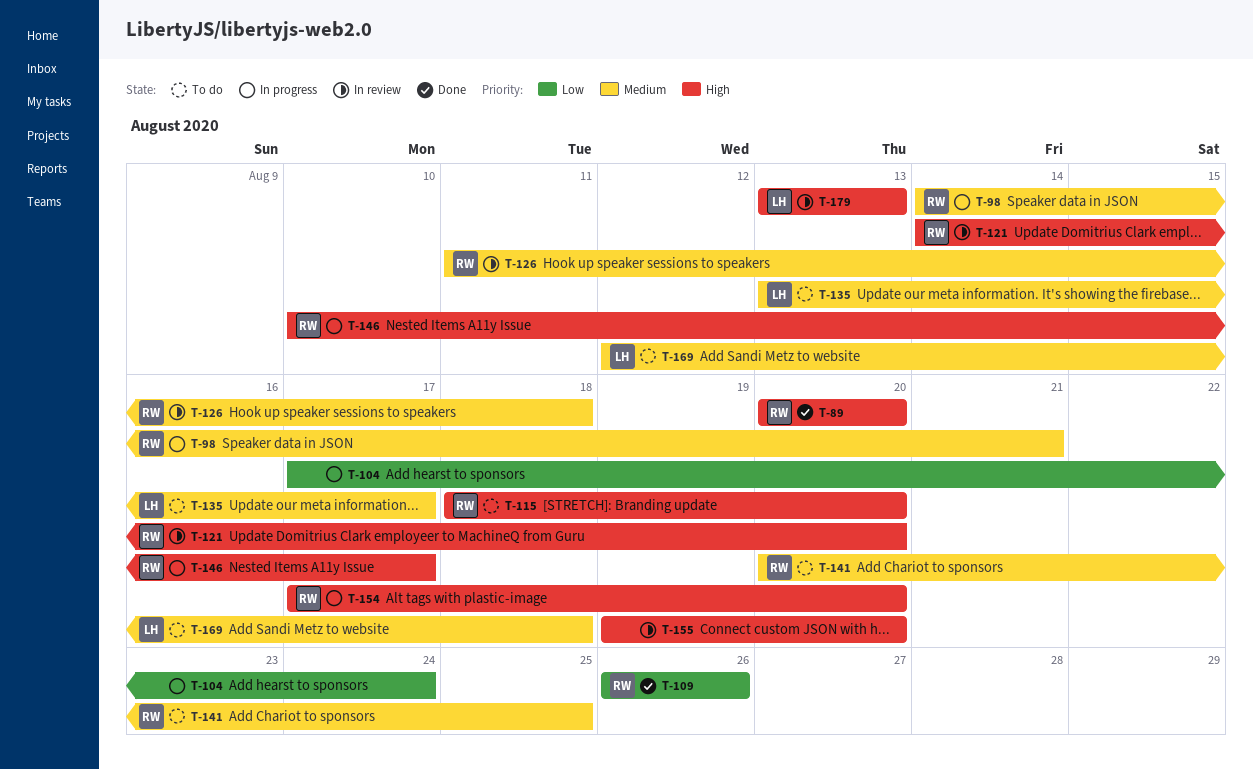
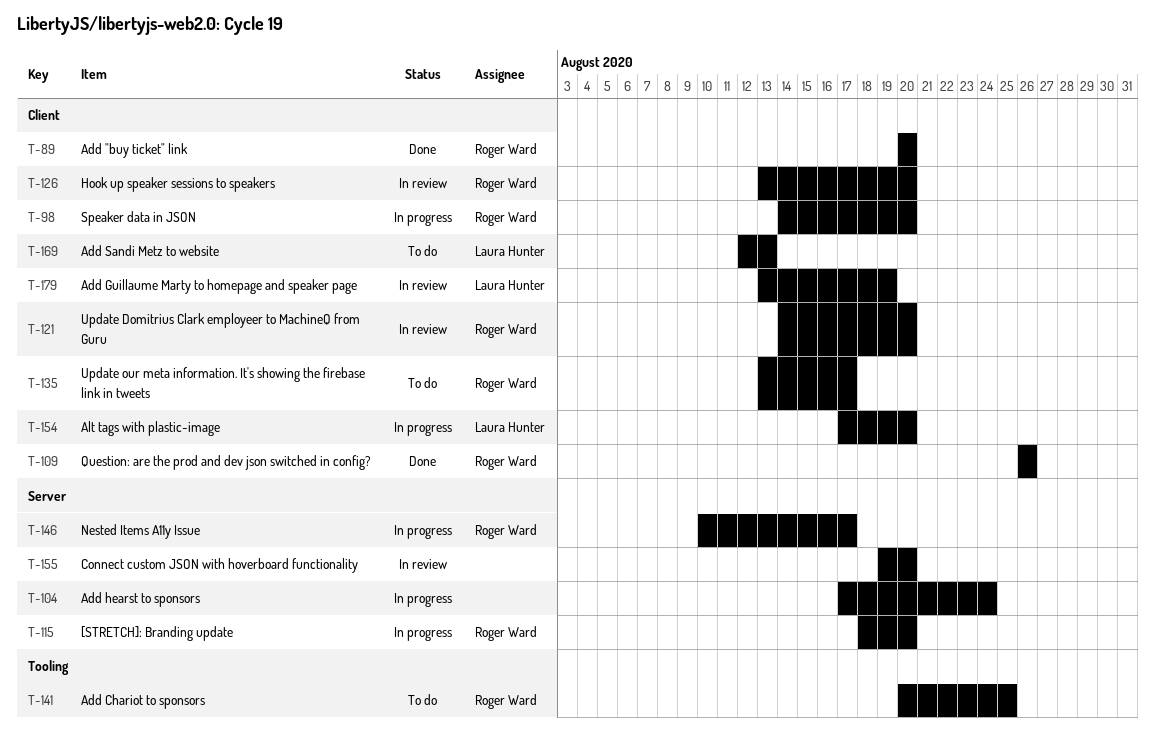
T-98, due: Aug 21 -> Aug 20
T-115, status: To do -> In progress
T-126, start: Aug 11 -> Aug 13
T-126, due: Aug 18 -> Aug 20
T-135, owner: Laura Hunter -> Roger Ward
T-154, owner: Roger Ward -> Laura Hunter
T-169, due: Aug 18 -> Aug 13
T-179, due: Aug 13 -> Aug 19

